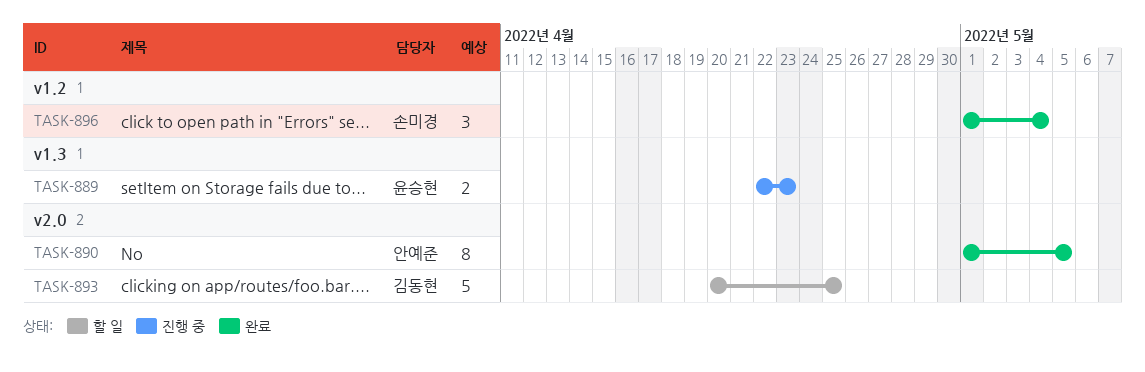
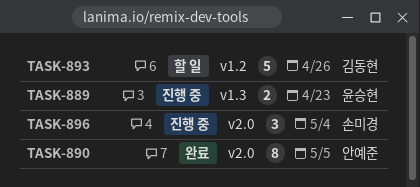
TASK-893, label: v2.0 -> v1.2
TASK-893, due: Apr 25 -> Apr 26
TASK-896, status: 완료 -> 진행 중
TASK-896, label: v1.2 -> v2.0

